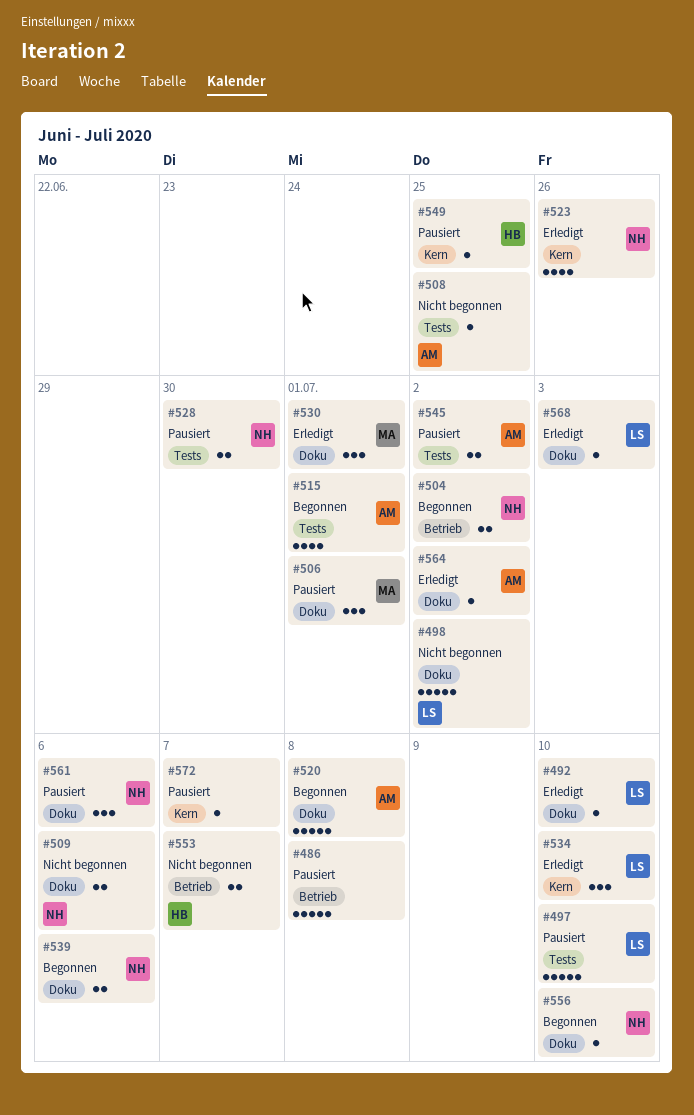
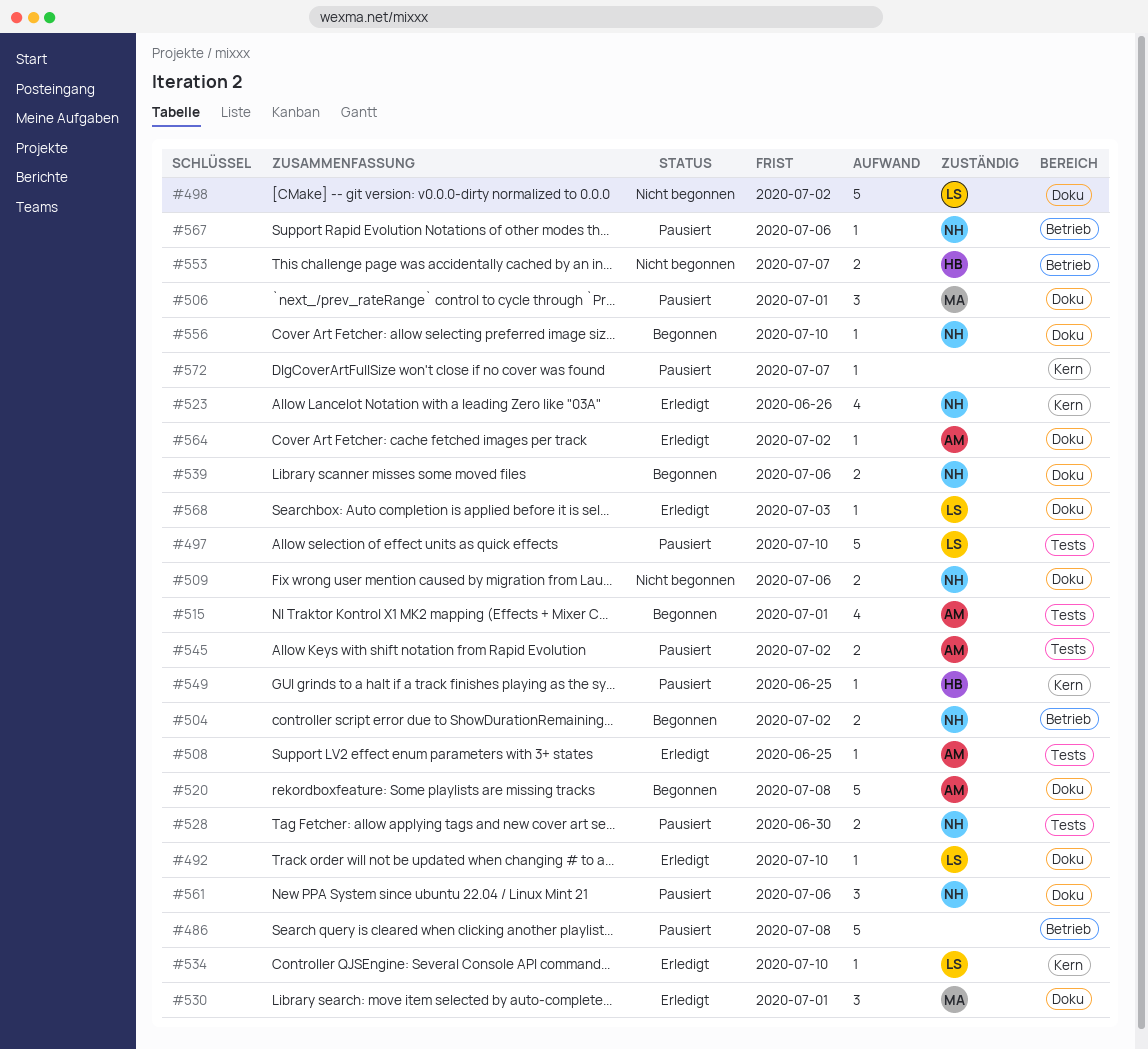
#508, status: Nicht begonnen -> Erledigt
#534, estimate: 3 -> 1
#567: none -> present

